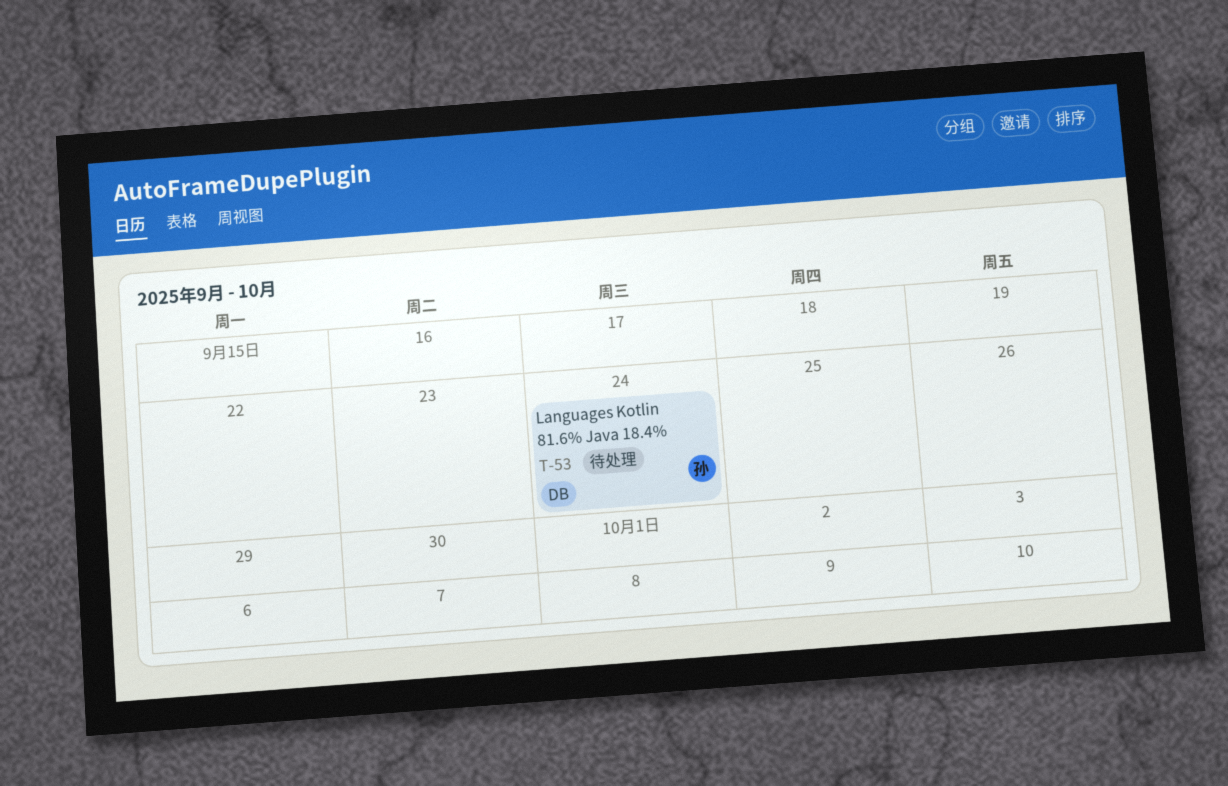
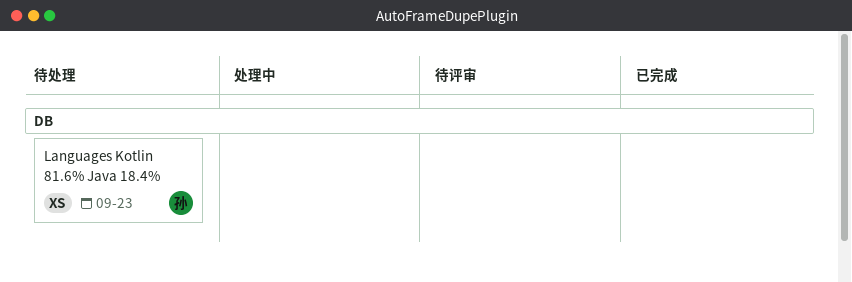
Languages Kotlin 81.6% Java 18.4%, due: Sep 24 -> Sep 23

